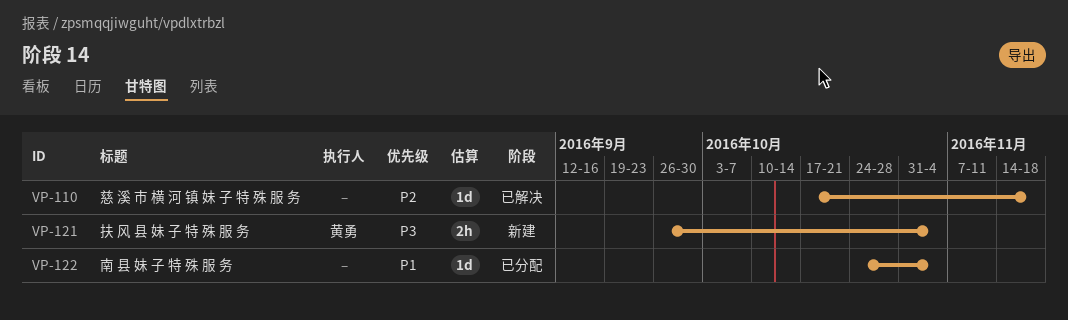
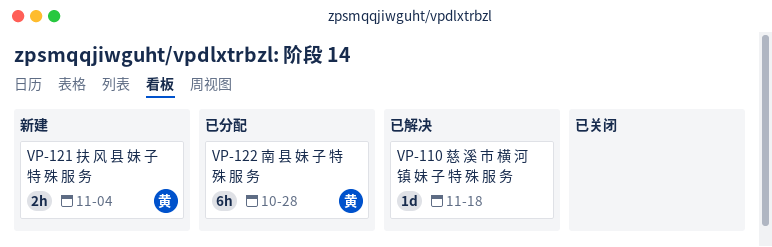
VP-122, owner: none -> 黄勇
VP-122, estimate: 1d -> 6h
VP-122, due: Nov 4 -> Oct 28

